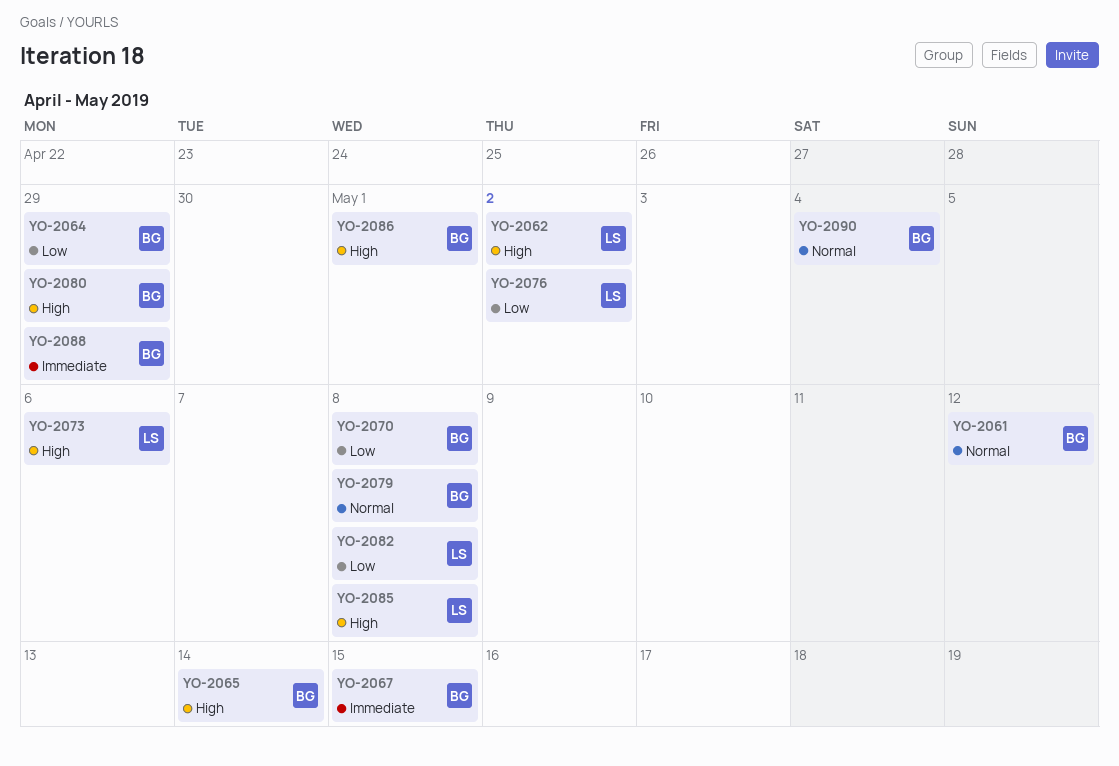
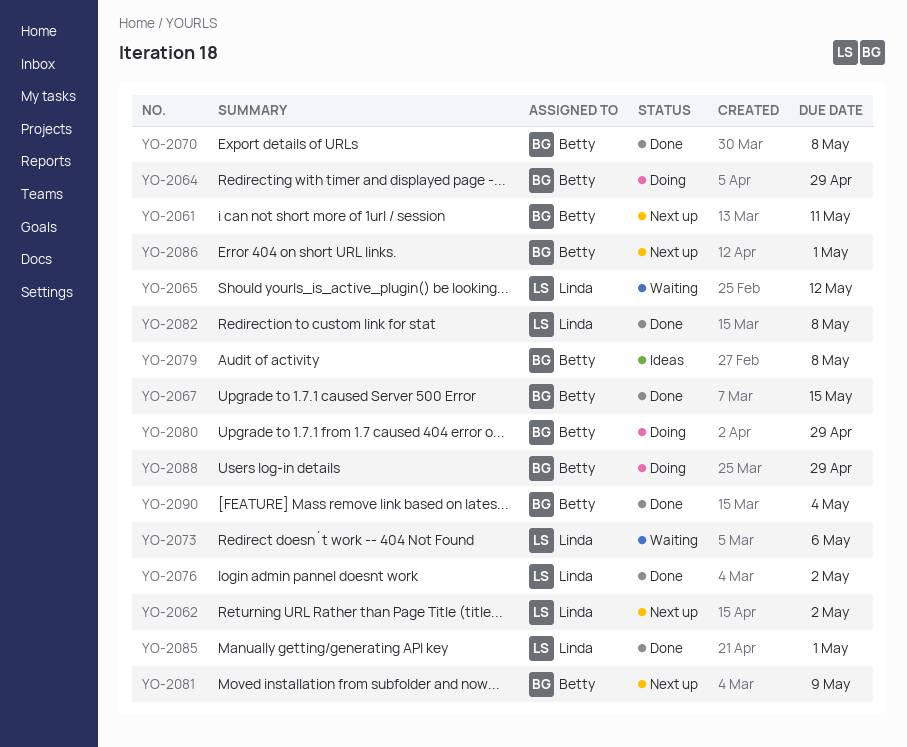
YO-2061, due: May 12 -> May 11
YO-2065, owner: Betty -> Linda
YO-2065, due: May 14 -> May 12
YO-2081: none -> present
YO-2085, due: May 8 -> May 1

